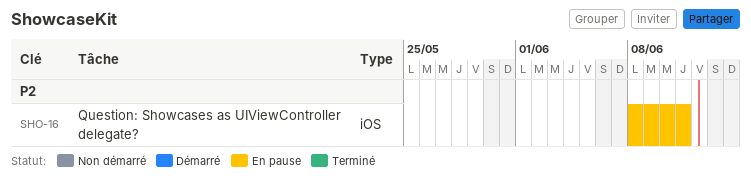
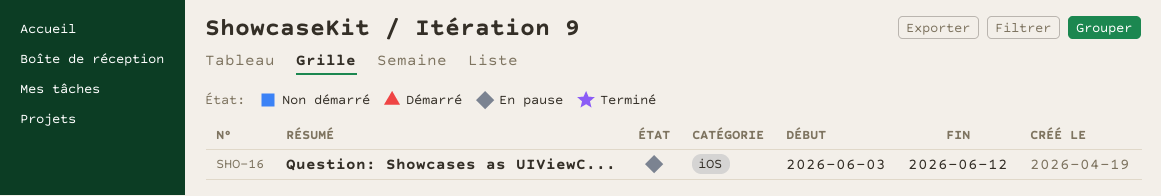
SHO-16, start: Jun 8 -> Jun 3
SHO-16, due: Jun 11 -> Jun 12

